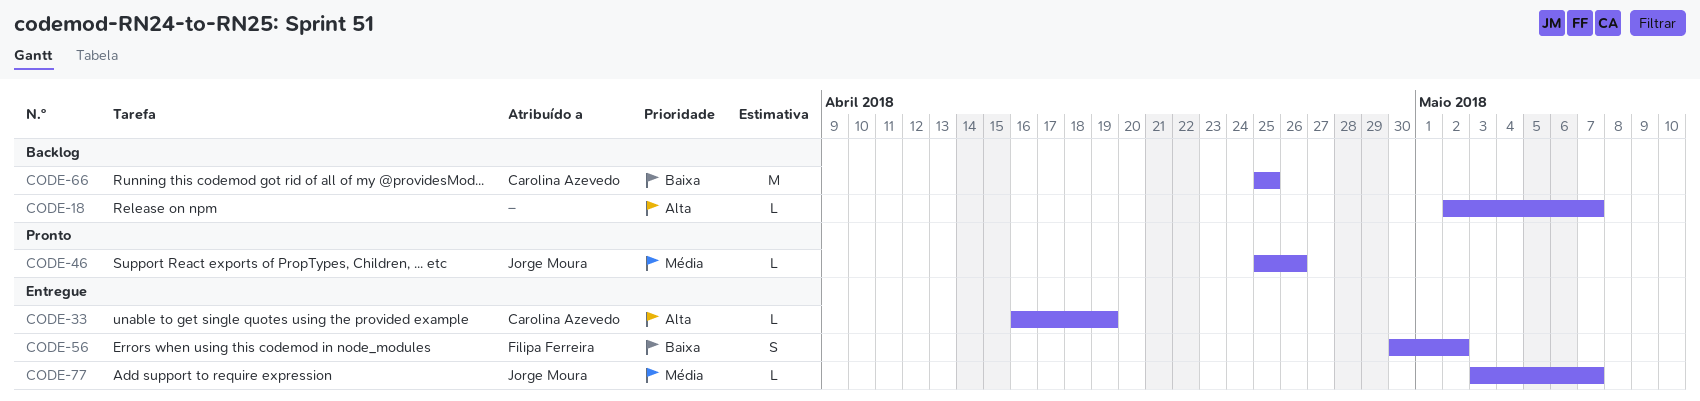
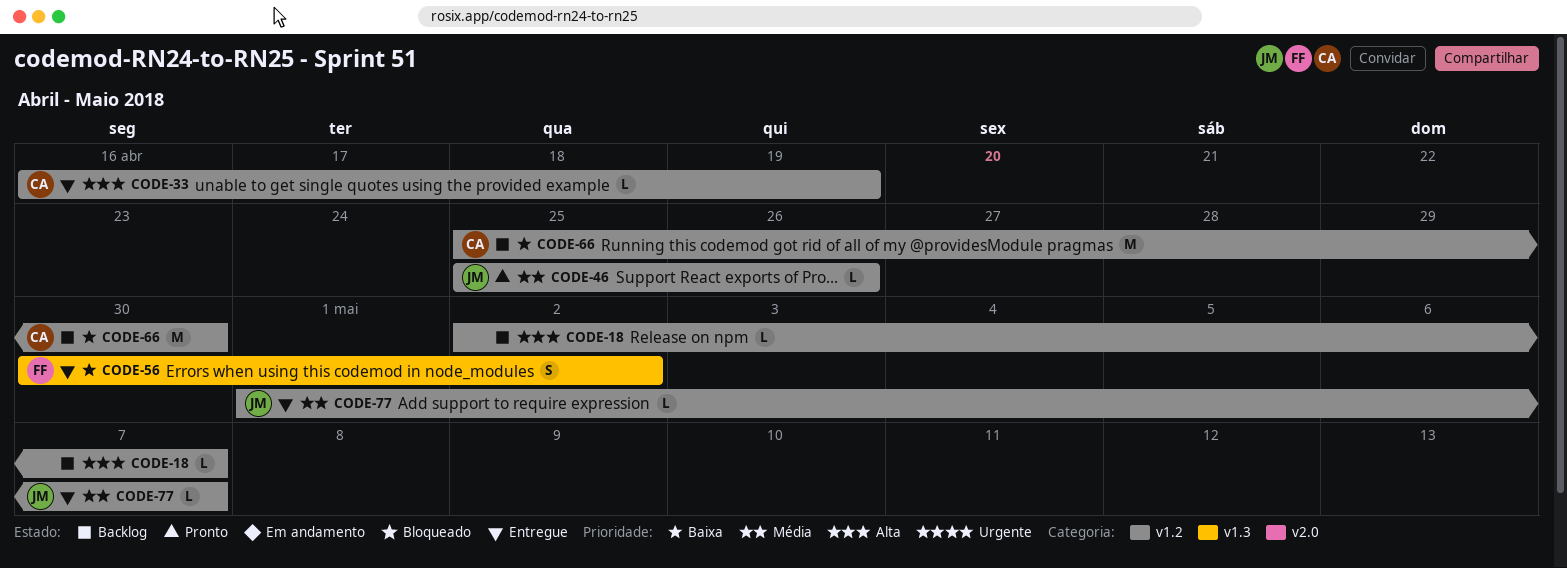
CODE-66, due: Apr 25 -> Apr 30
CODE-77, start: May 3 -> May 1

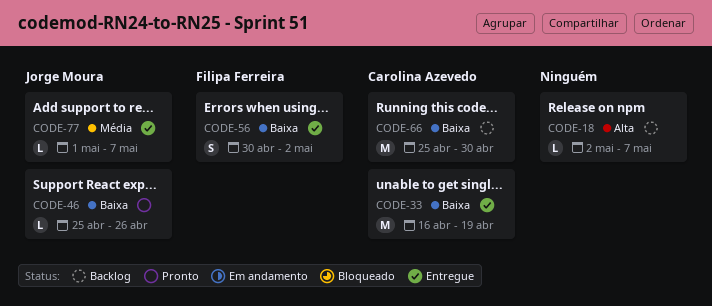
CODE-33, priority: Alta -> Baixa
CODE-33, estimate: L -> M
CODE-46, priority: Média -> Baixa

